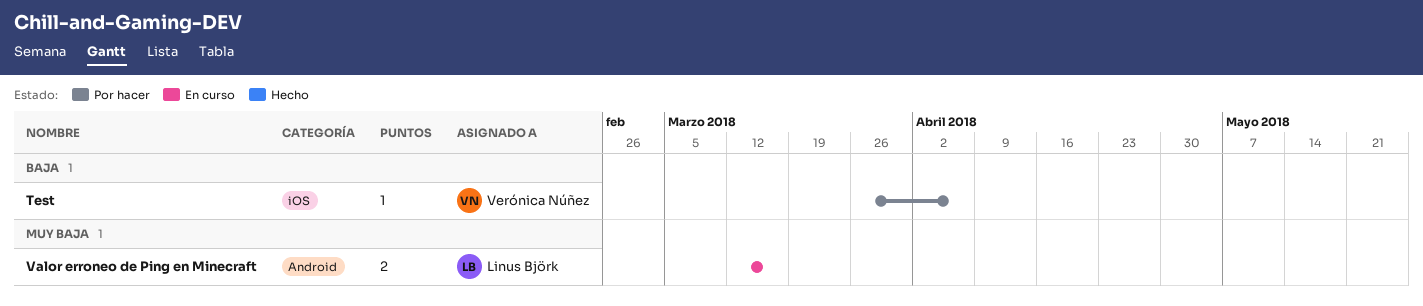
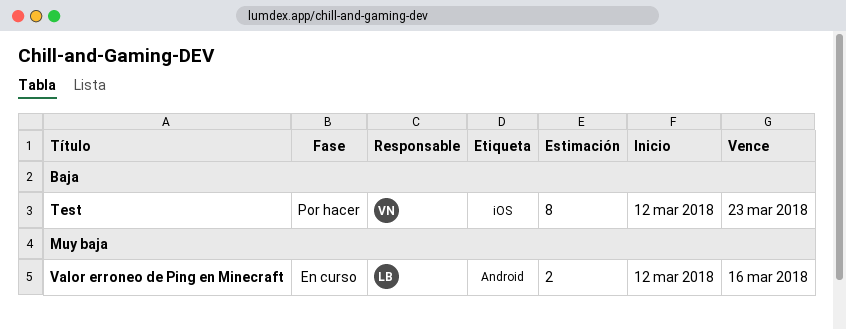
Test, estimate: 1 -> 8
Test, start: Mar 26 -> Mar 12
Test, due: Apr 6 -> Mar 23

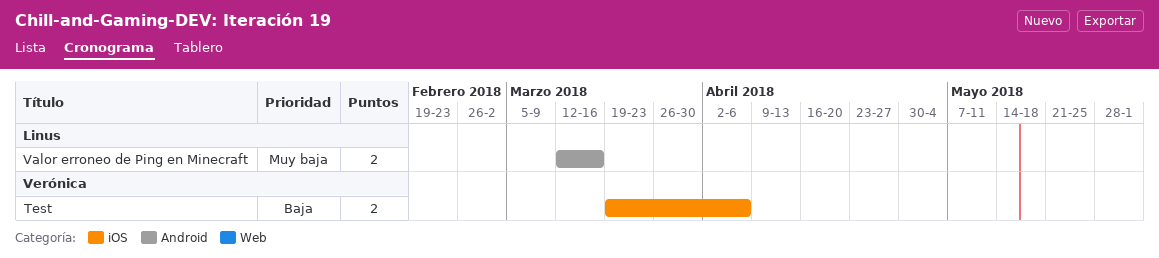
Test, estimate: 8 -> 2
Test, start: Mar 12 -> Mar 19
Test, due: Mar 23 -> Apr 6

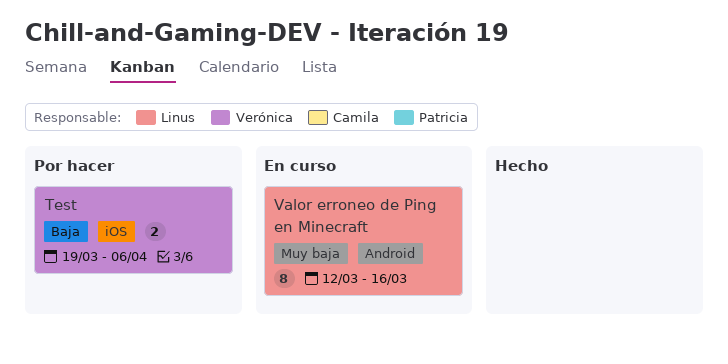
Valor erroneo de Ping en Minecraft, estimate: 2 -> 8

